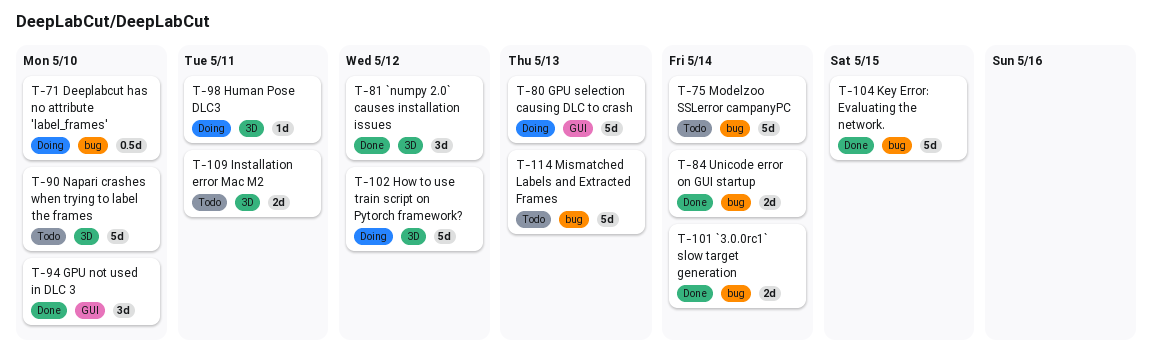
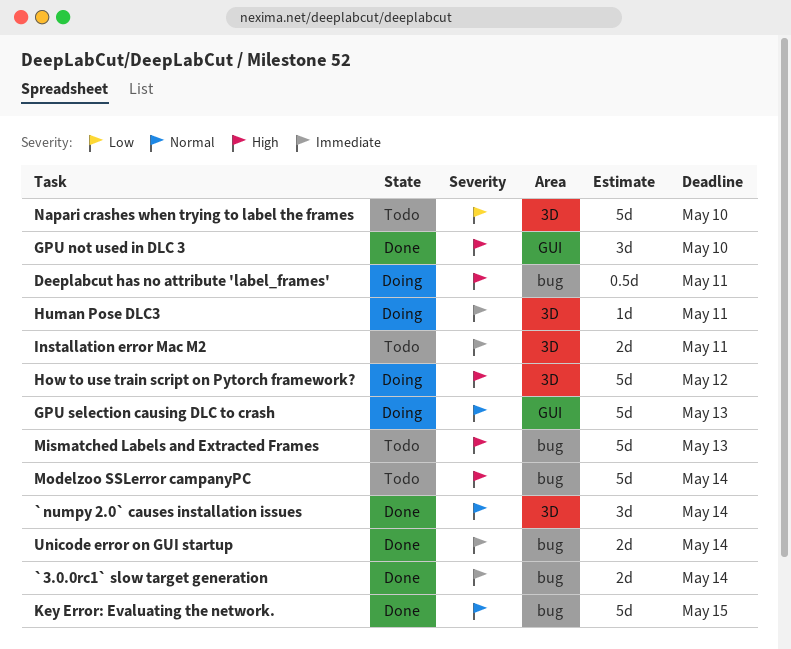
`numpy 2.0` causes installation issues, due: May 12 -> May 14
Deeplabcut has no attribute 'label_frames', due: May 10 -> May 11

